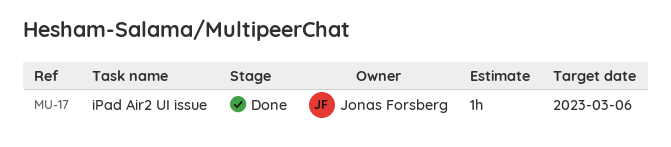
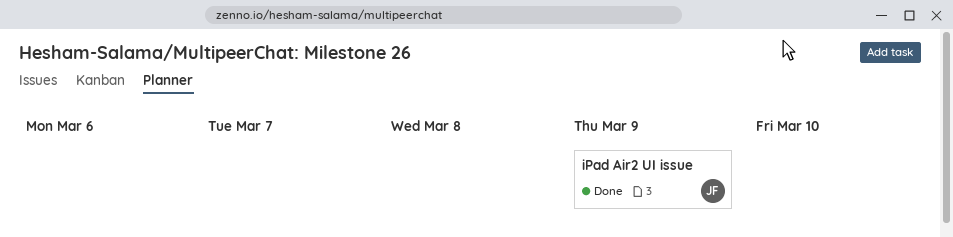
iPad Air2 UI issue, due: Mar 6 -> Mar 9

